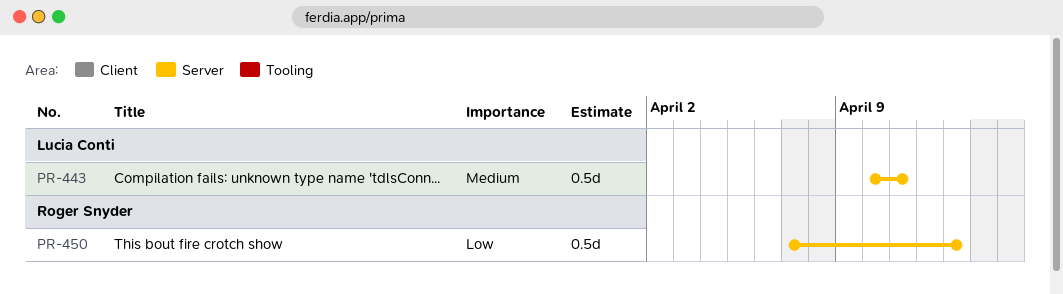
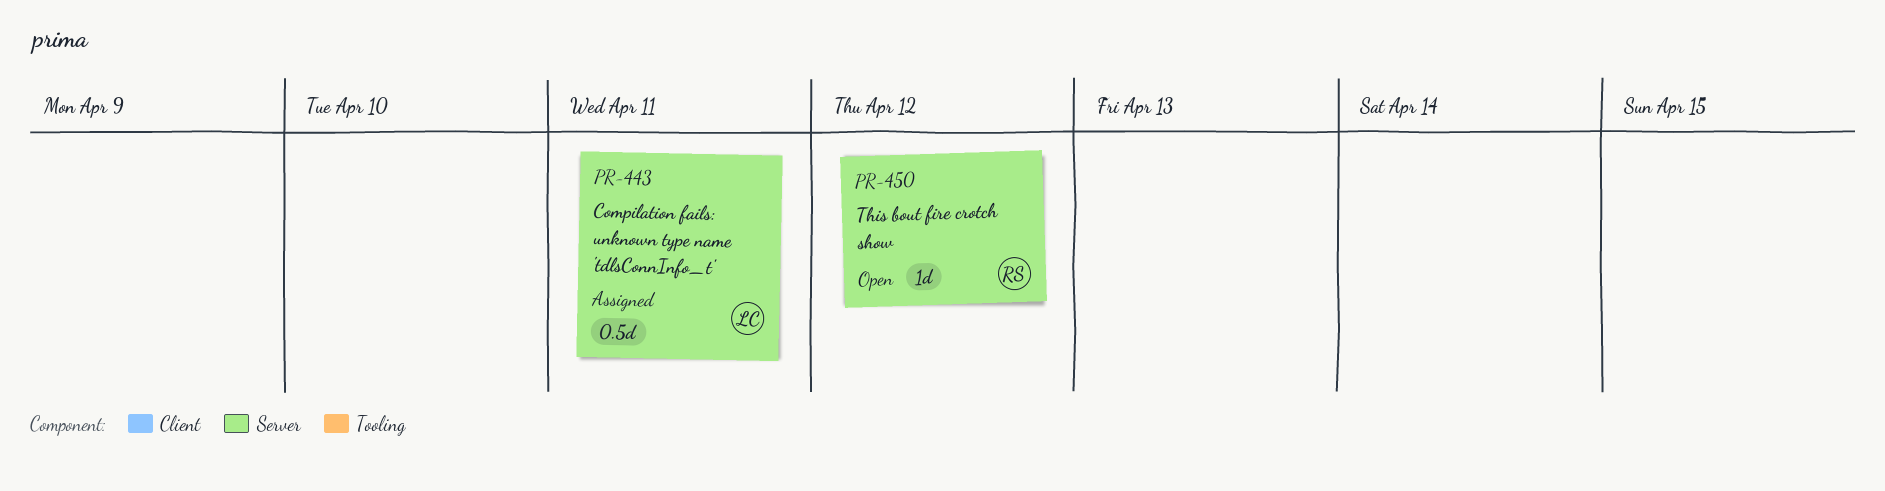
PR-450, estimate: 0.5d -> 1d
PR-450, due: Apr 13 -> Apr 12

